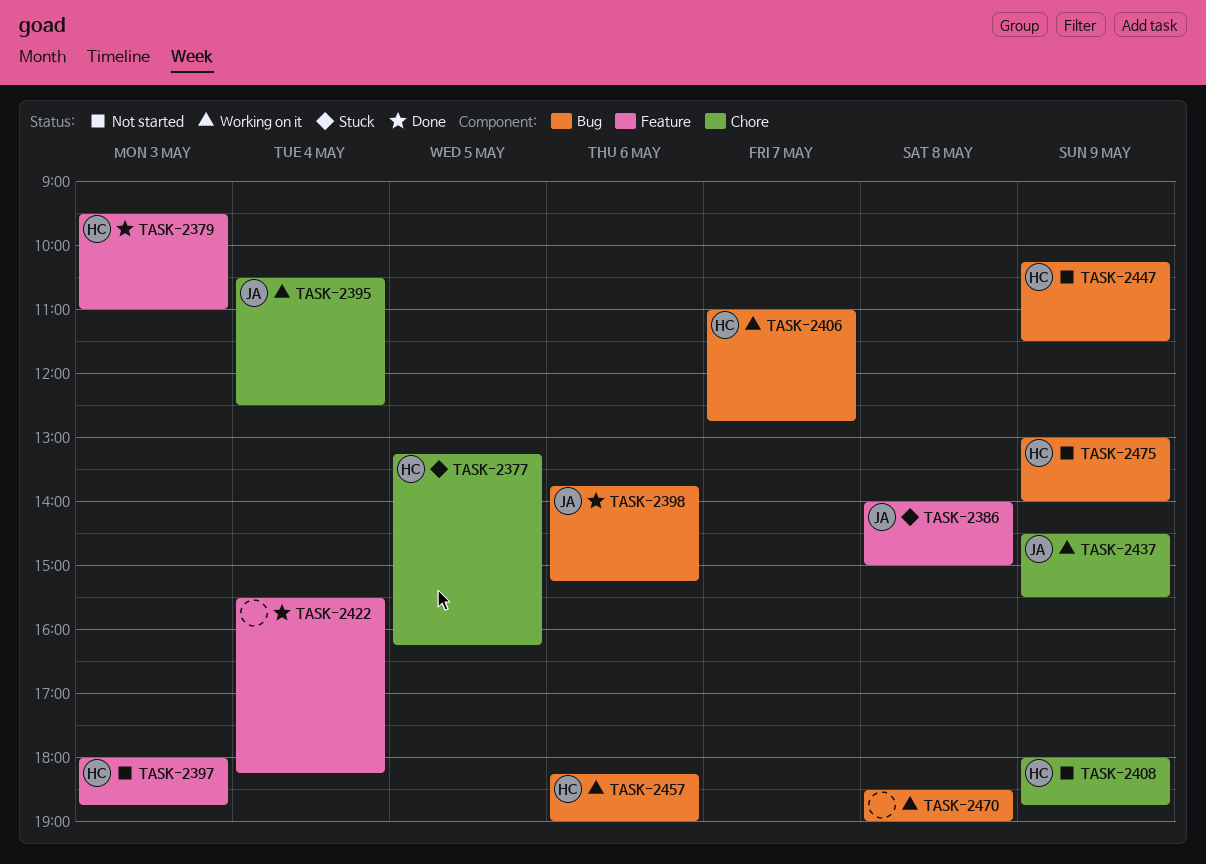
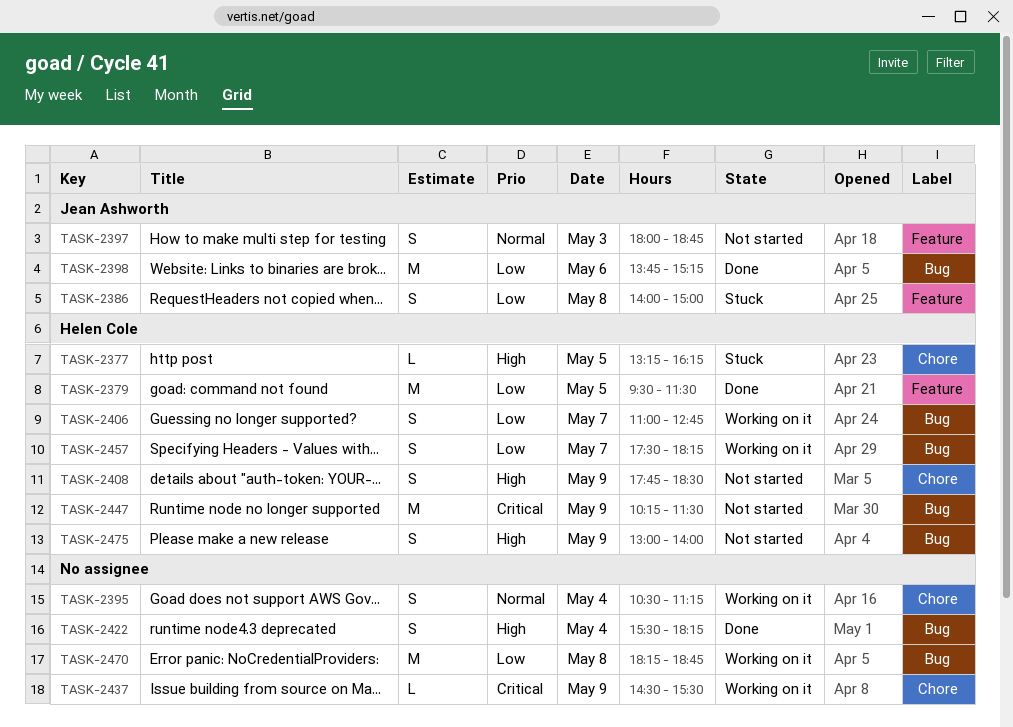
TASK-2379, day: May 3 -> May 5
TASK-2379, ends: 11:00 -> 11:30
TASK-2395, owner: Jean Ashworth -> none
TASK-2395, ends: 12:30 -> 11:15
TASK-2397, owner: Helen Cole -> Jean Ashworth
TASK-2408, begins: 18:00 -> 17:45
TASK-2408, ends: 18:45 -> 18:30
TASK-2422, label: Feature -> Bug
TASK-2437, owner: Jean Ashworth -> none
TASK-2457, day: May 6 -> May 7
TASK-2457, begins: 18:15 -> 17:30
TASK-2457, ends: 19:00 -> 18:15
TASK-2470, begins: 18:30 -> 18:15
TASK-2470, ends: 19:00 -> 18:45

